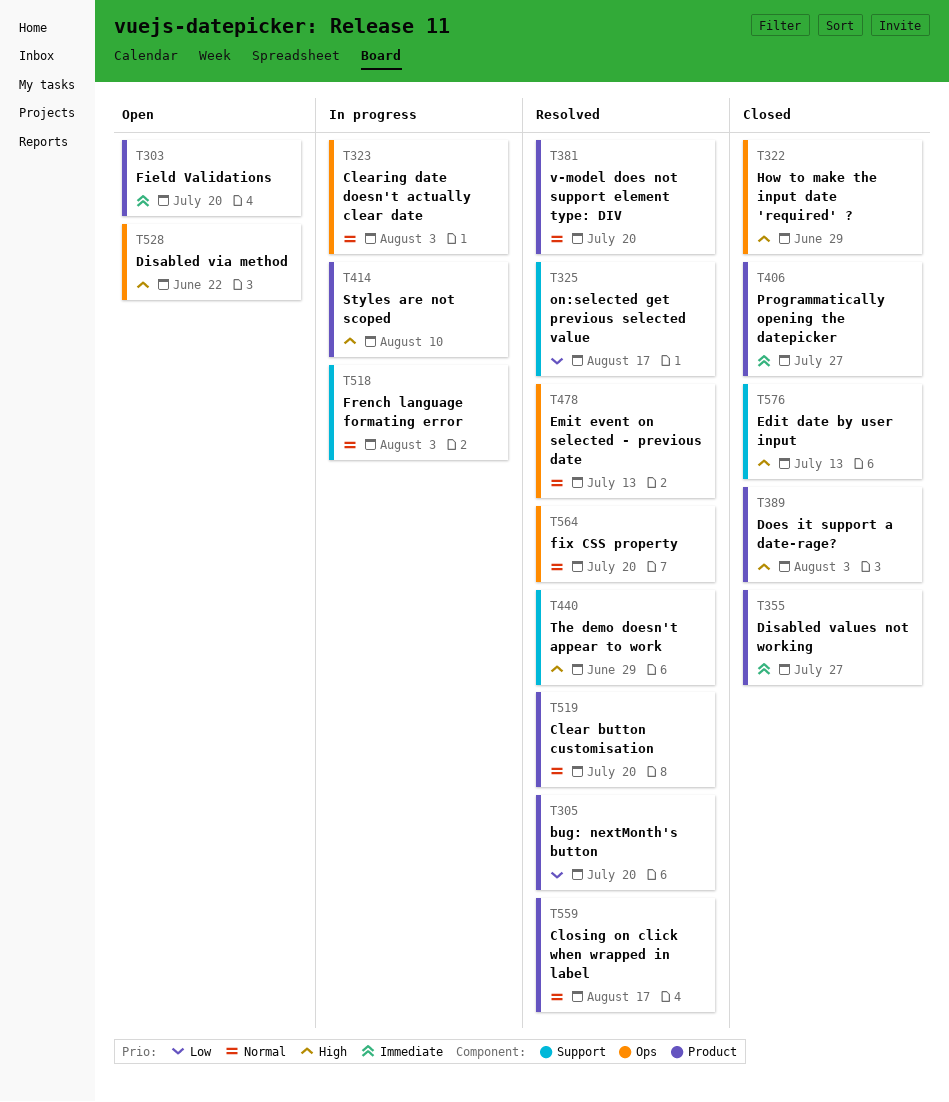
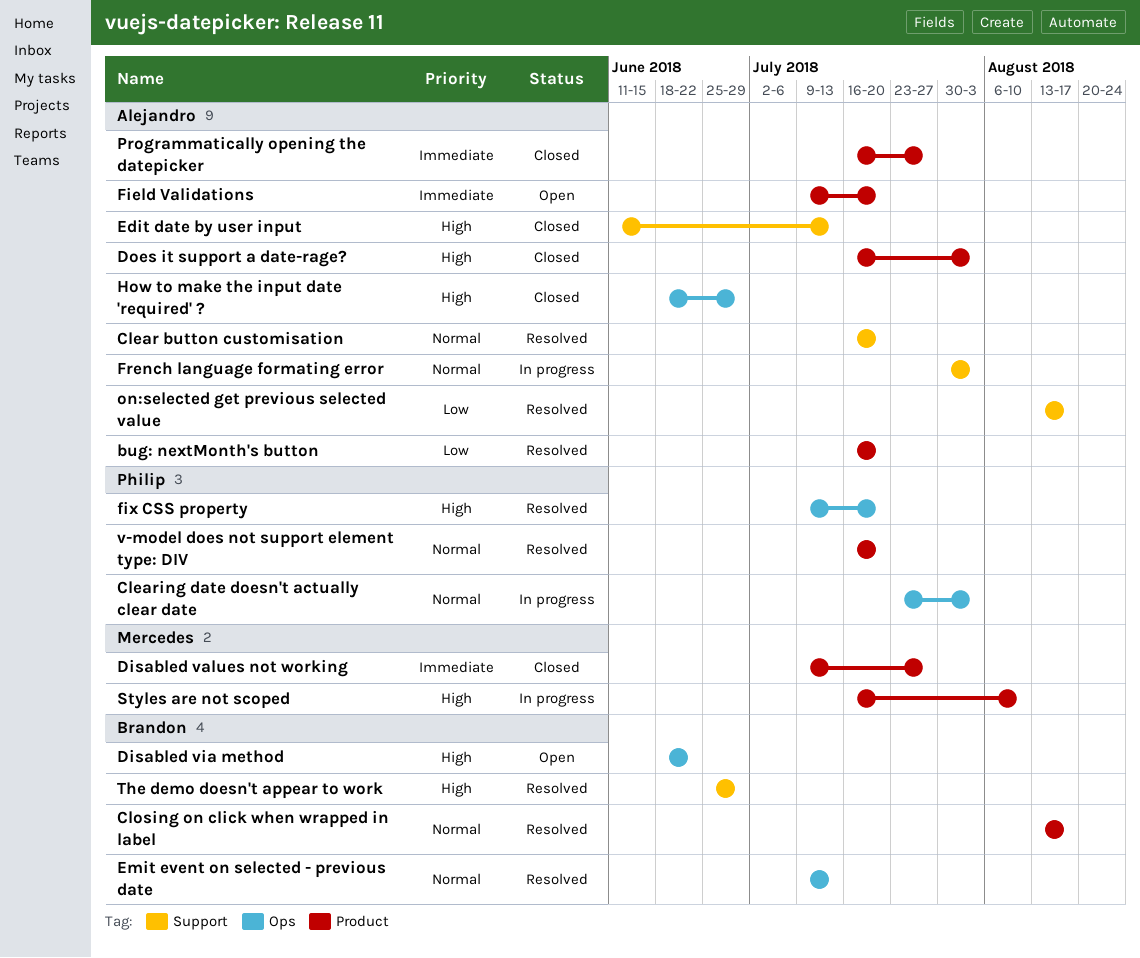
Clear button customisation, label: Product -> Support
fix CSS property, priority: Normal -> High

